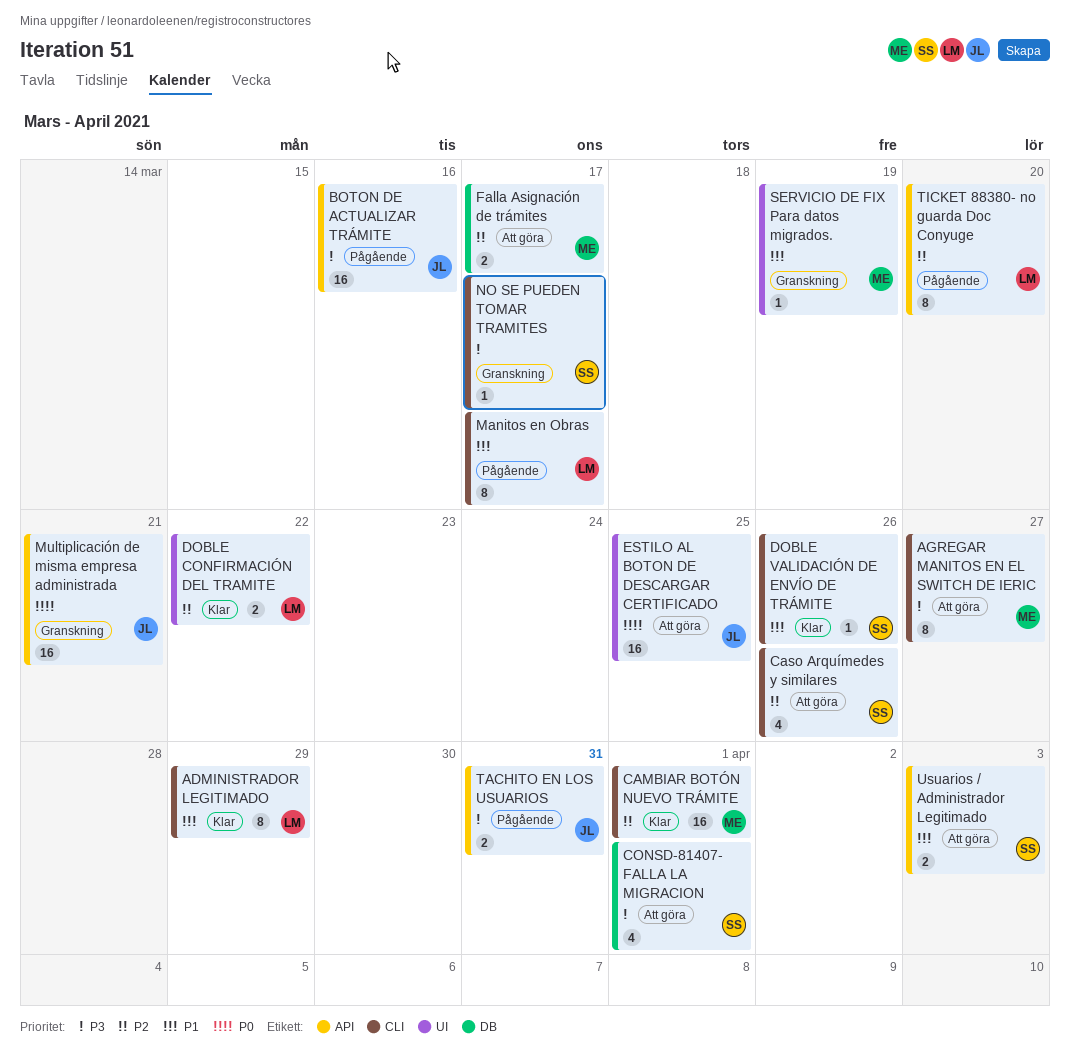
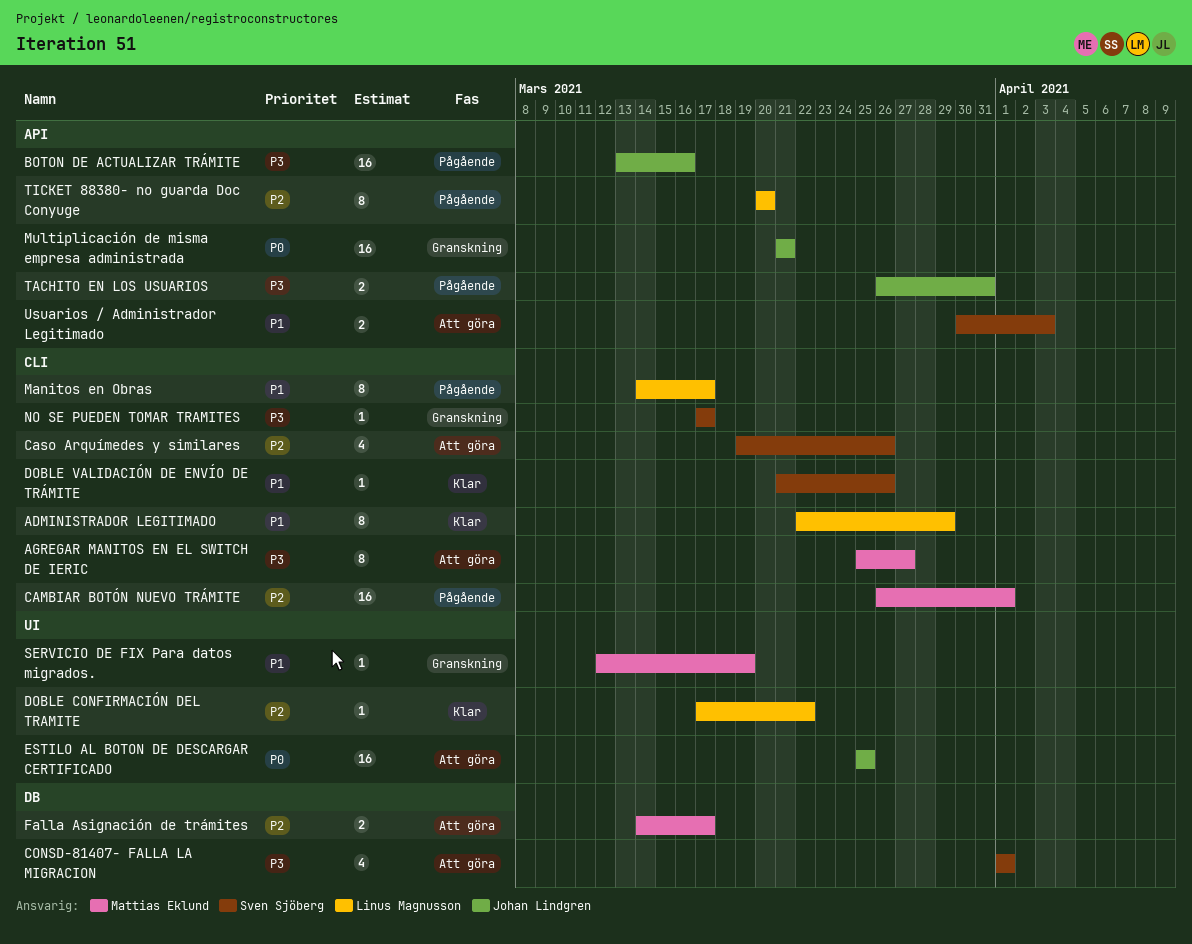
CAMBIAR BOTÓN NUEVO TRÁMITE, status: Klar -> Pågående
DOBLE CONFIRMACIÓN DEL TRAMITE, estimate: 2 -> 1

